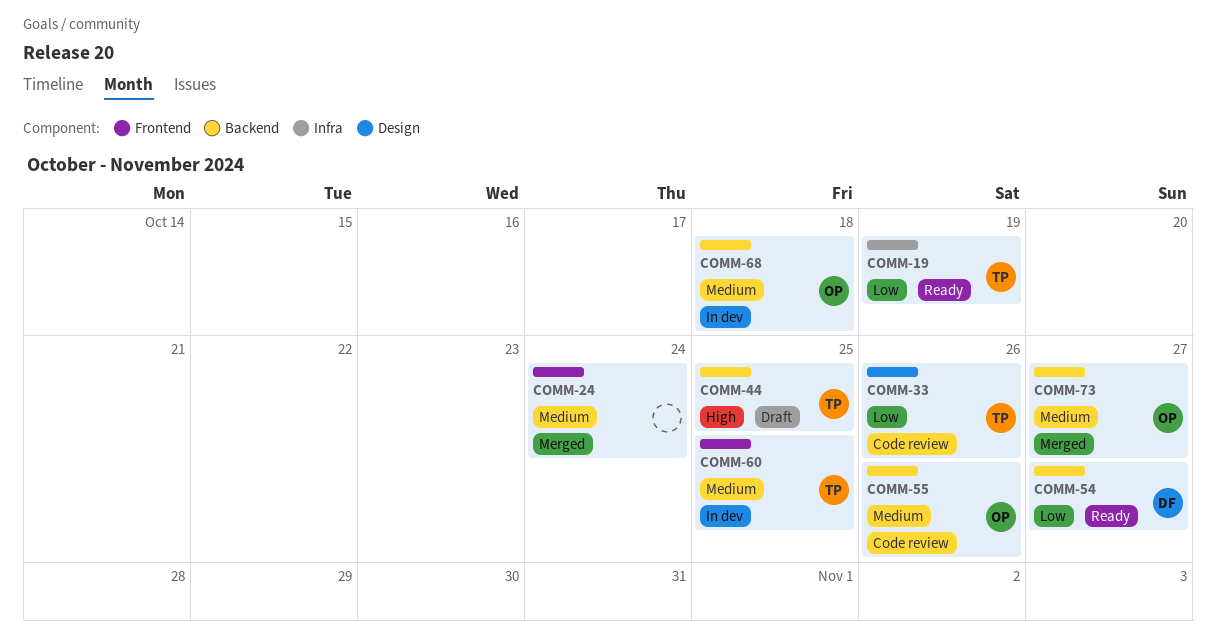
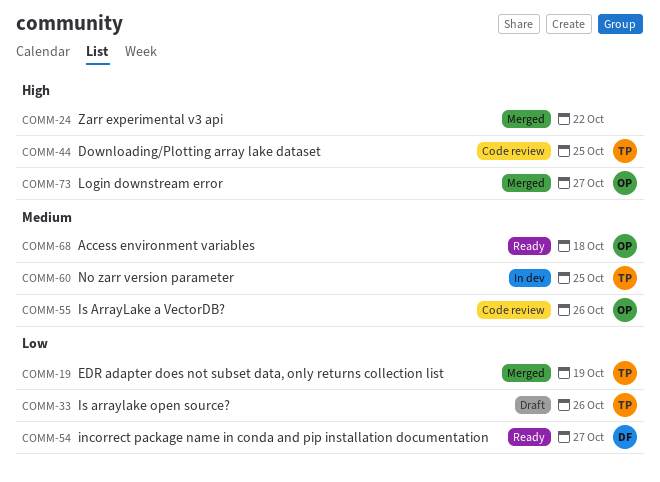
COMM-19, status: Ready -> Merged
COMM-24, priority: Medium -> High
COMM-24, due: Oct 24 -> Oct 22
COMM-33, status: Code review -> Draft
COMM-44, status: Draft -> Code review
COMM-68, status: In dev -> Ready
COMM-73, priority: Medium -> High

